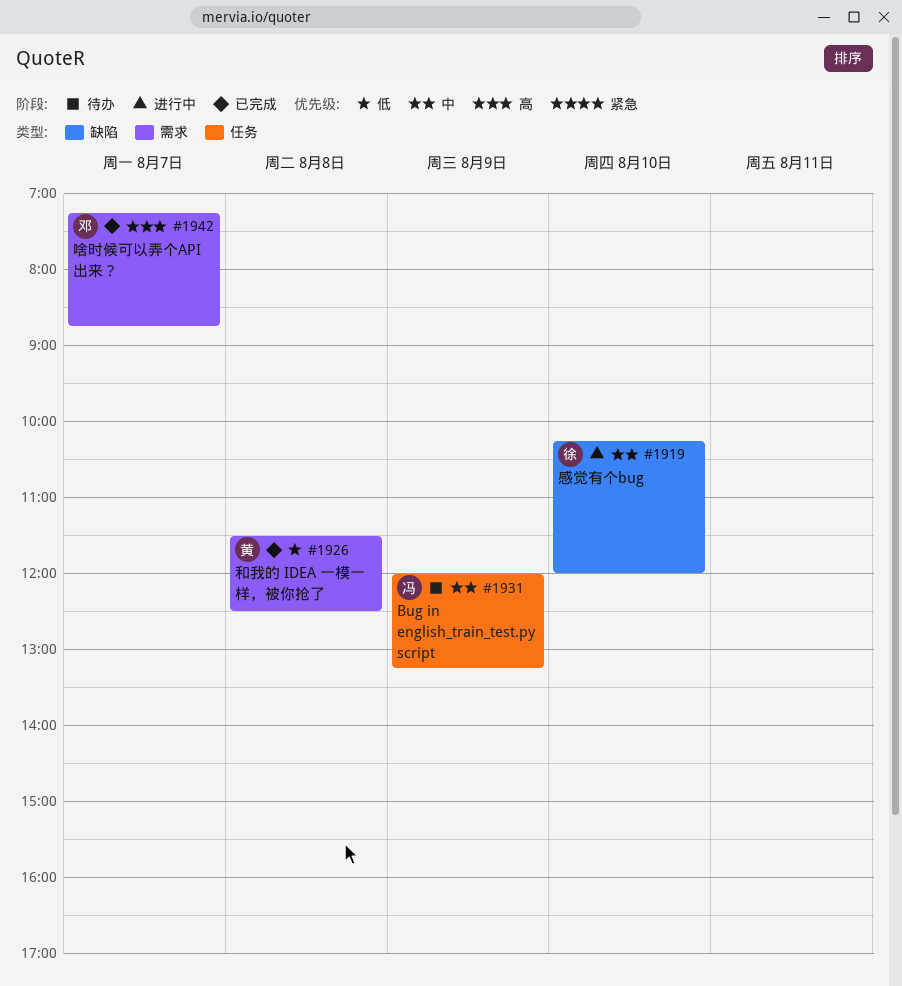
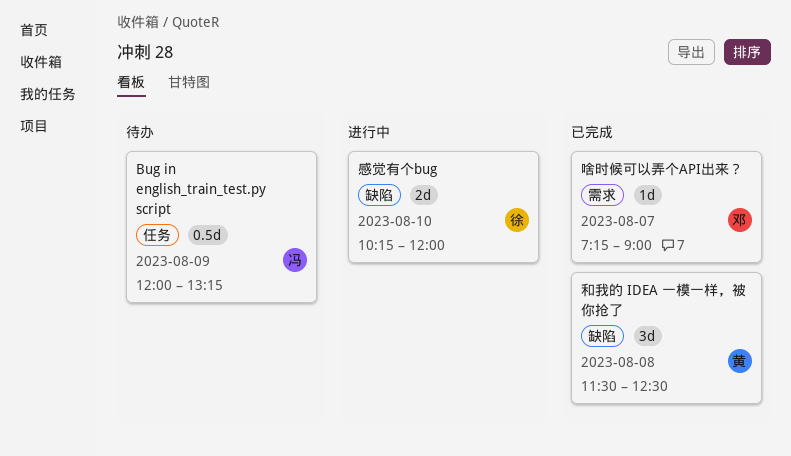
和我的 IDEA 一模一样，被你抢了, label: 需求 -> 缺陷
啥时候可以弄个API出来？, ends: 08:45 -> 09:00

